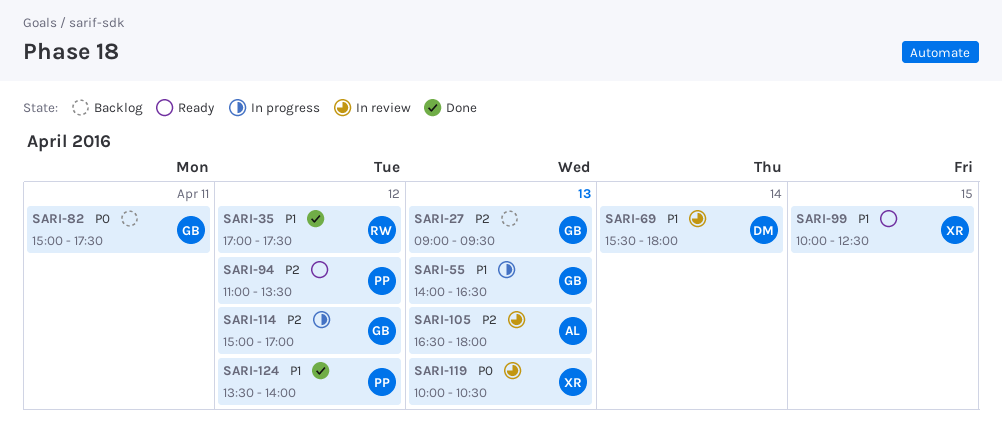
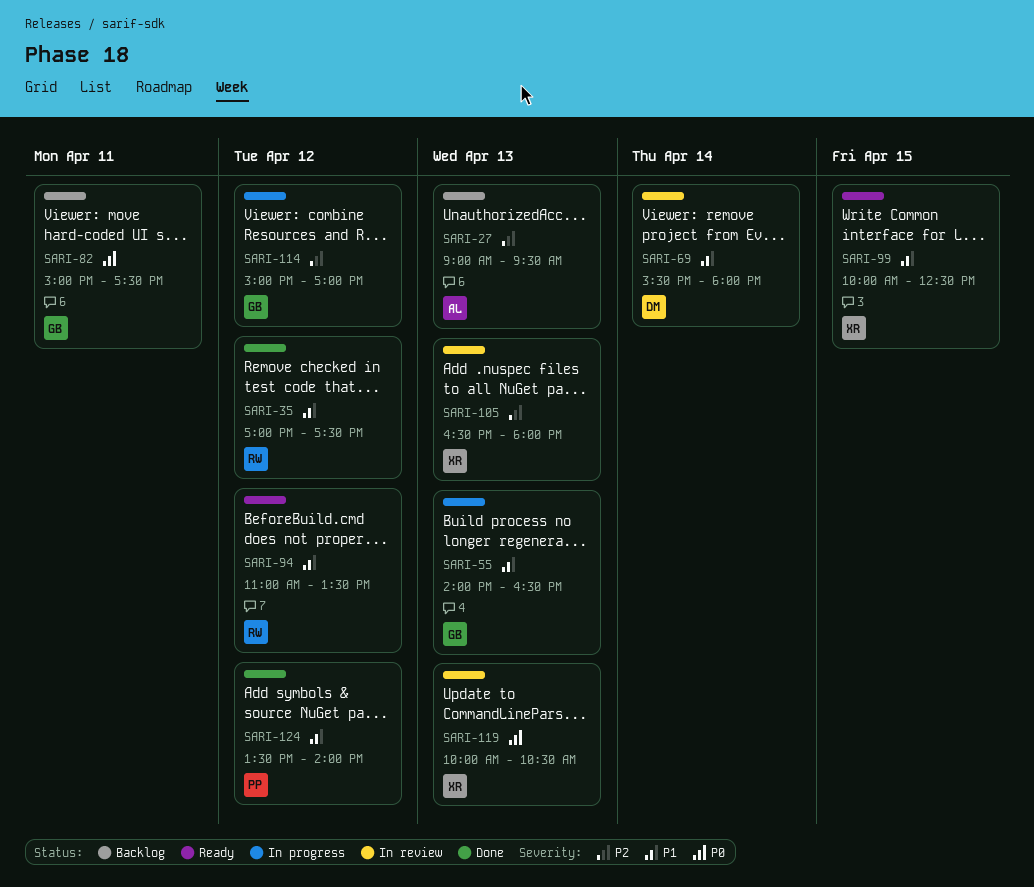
SARI-27, owner: GB -> AL
SARI-94, owner: PP -> RW
SARI-94, priority: P2 -> P1
SARI-105, owner: AL -> XR

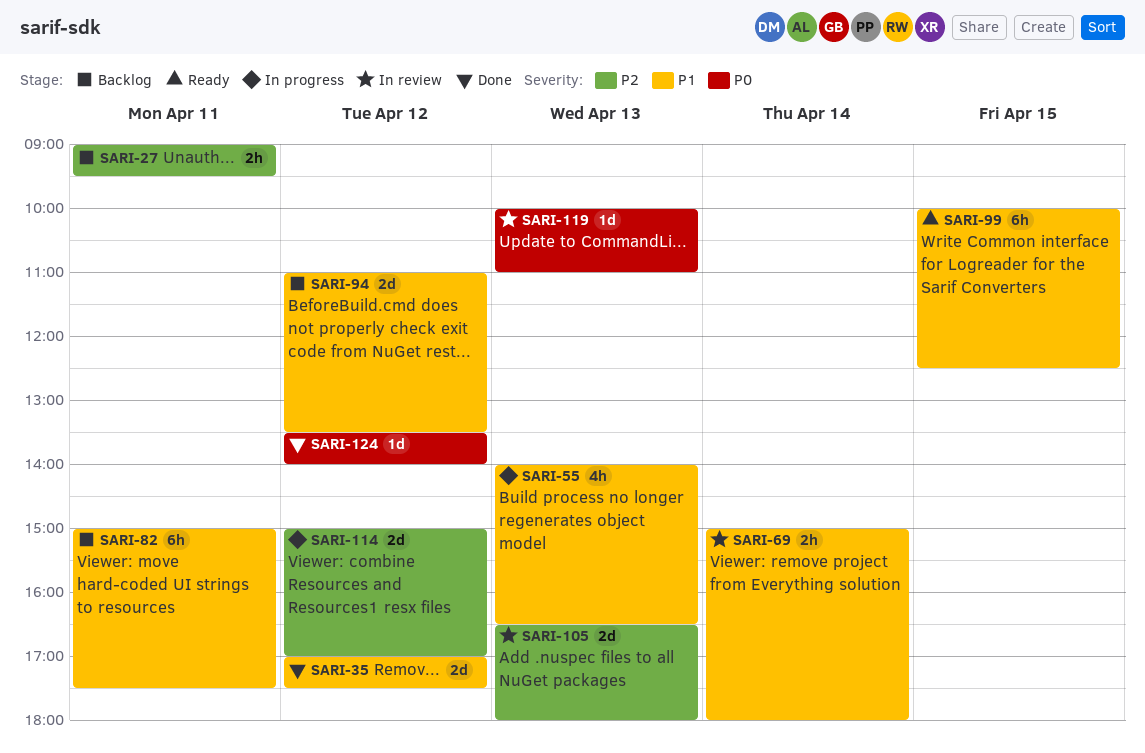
SARI-27, day: Apr 13 -> Apr 11
SARI-69, begins: 15:30 -> 15:00
SARI-82, priority: P0 -> P1
SARI-94, status: Ready -> Backlog
SARI-119, ends: 10:30 -> 11:00
SARI-124, priority: P1 -> P0

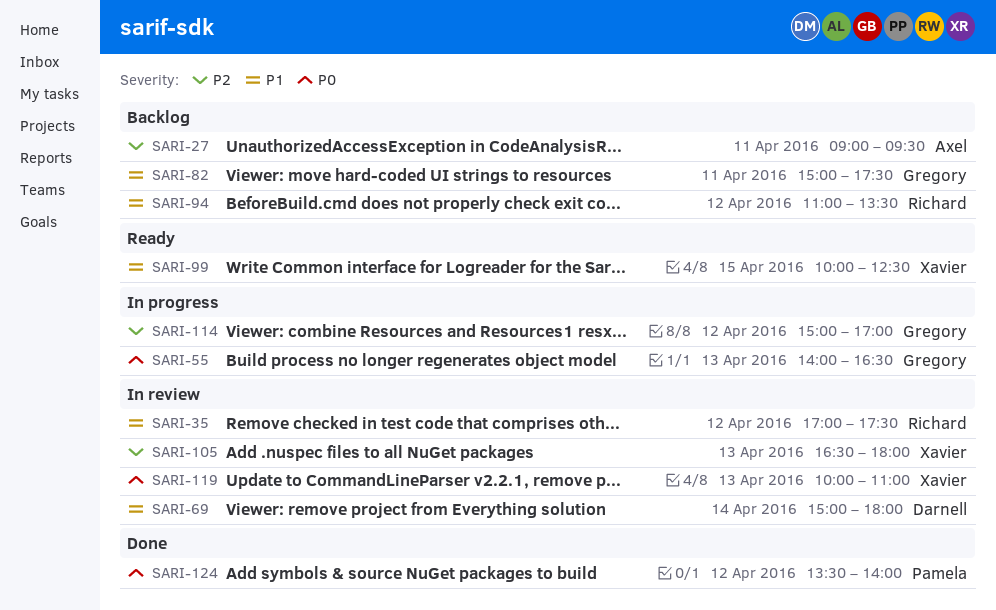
SARI-35, status: Done -> In review
SARI-55, priority: P1 -> P0

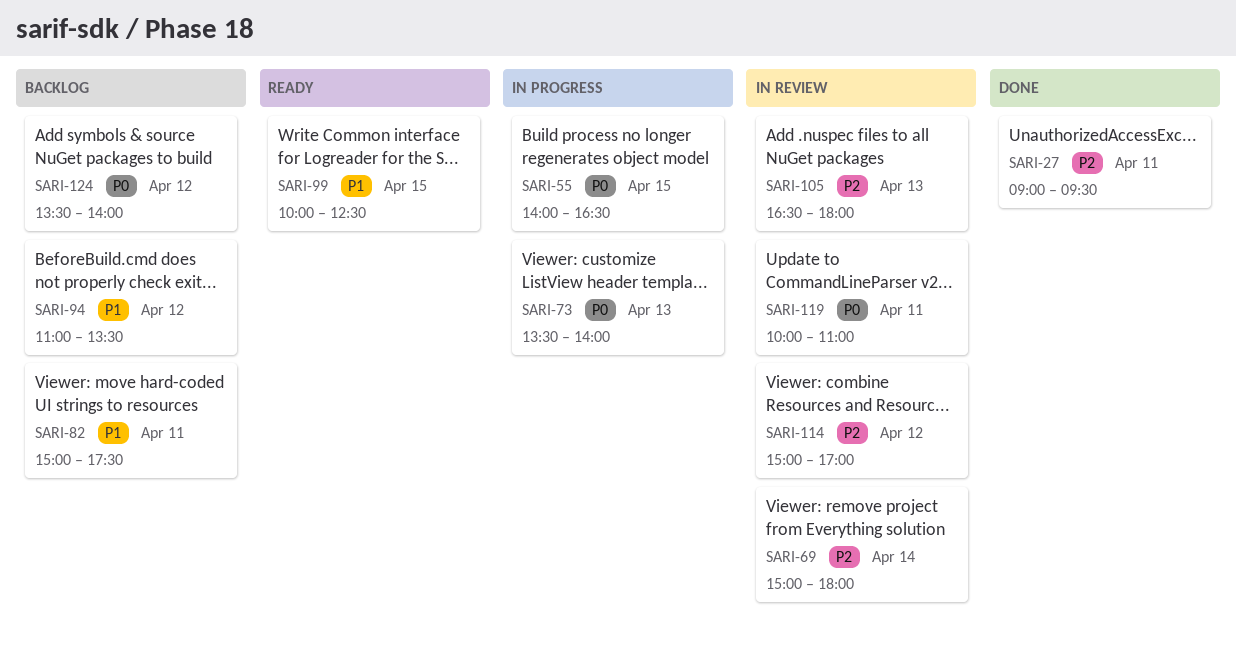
SARI-27, status: Backlog -> Done
SARI-35: present -> none
SARI-55, day: Apr 13 -> Apr 15
SARI-69, priority: P1 -> P2
SARI-73: none -> present
SARI-114, status: In progress -> In review
SARI-119, day: Apr 13 -> Apr 11
SARI-124, status: Done -> Backlog

